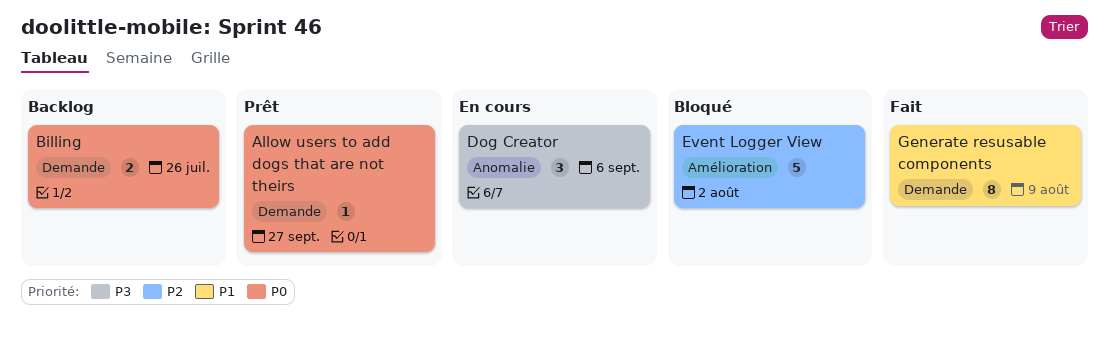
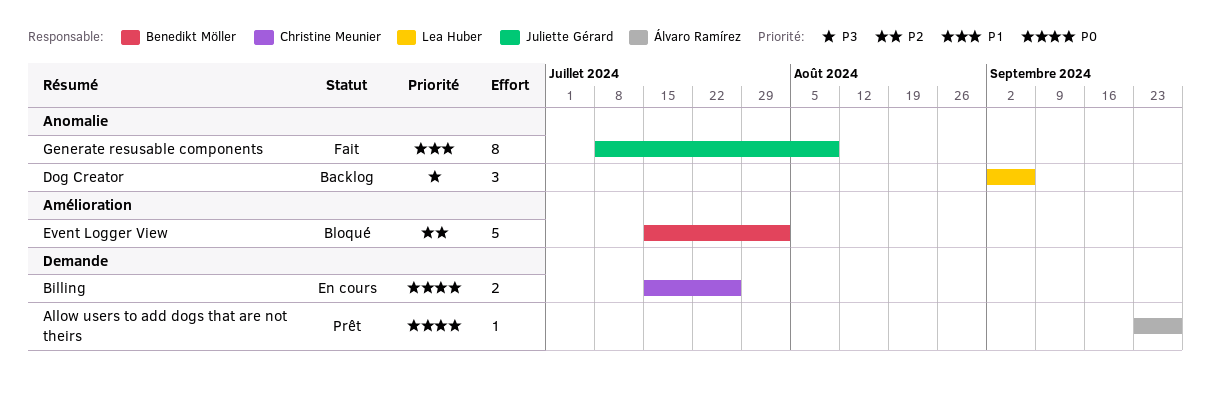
Billing, status: Backlog -> En cours
Dog Creator, status: En cours -> Backlog
Generate resusable components, label: Demande -> Anomalie

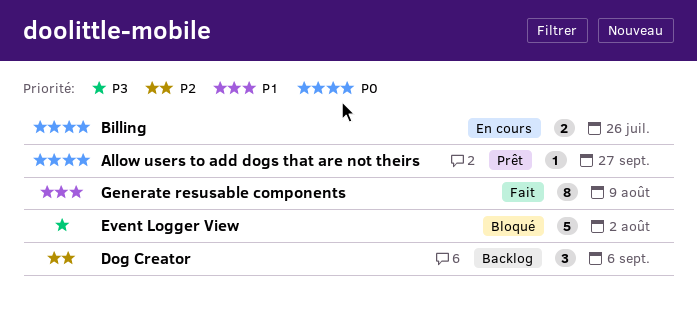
Dog Creator, priority: P3 -> P2
Event Logger View, priority: P2 -> P3

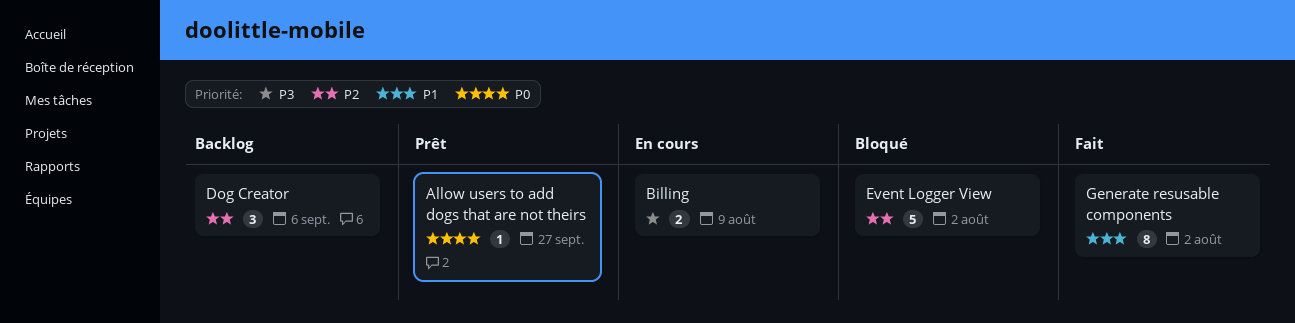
Billing, priority: P0 -> P3
Billing, due: Jul 26 -> Aug 9
Event Logger View, priority: P3 -> P2
Generate resusable components, due: Aug 9 -> Aug 2

